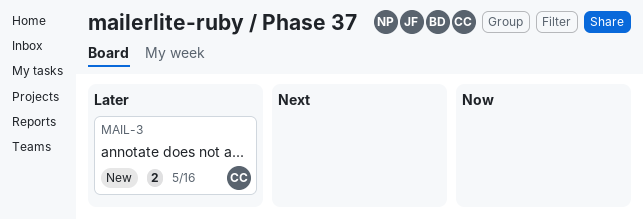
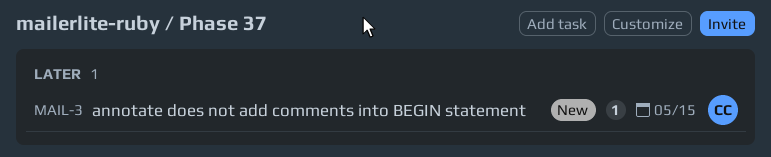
MAIL-3, estimate: 2 -> 1
MAIL-3, due: May 16 -> May 15

